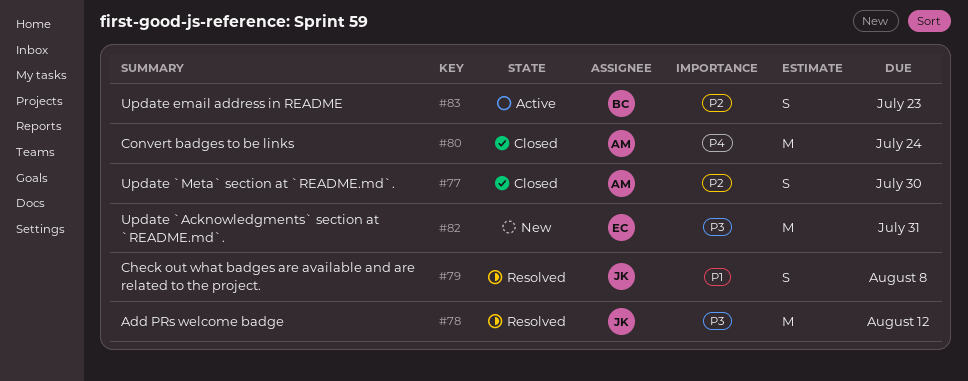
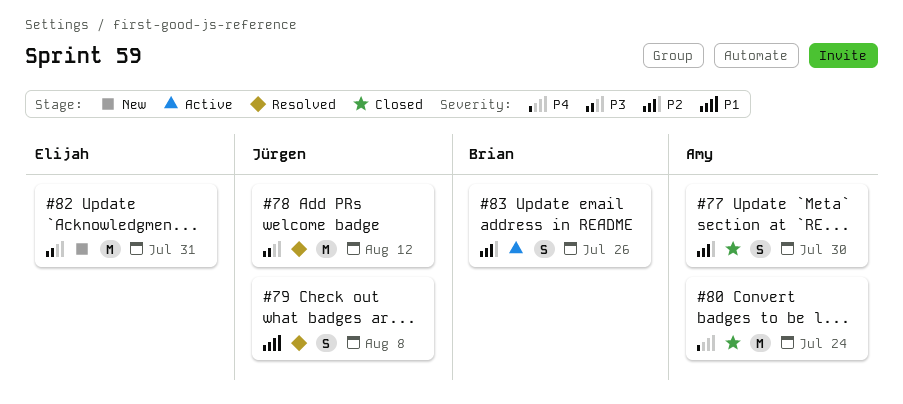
#83, due: Jul 23 -> Jul 26

